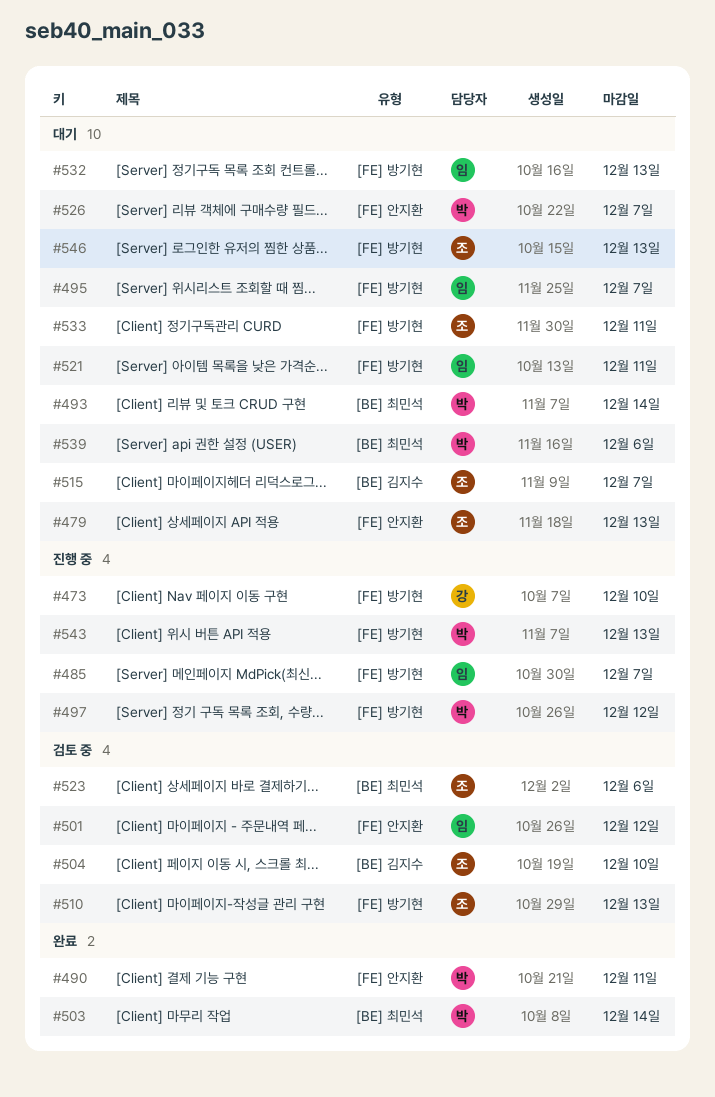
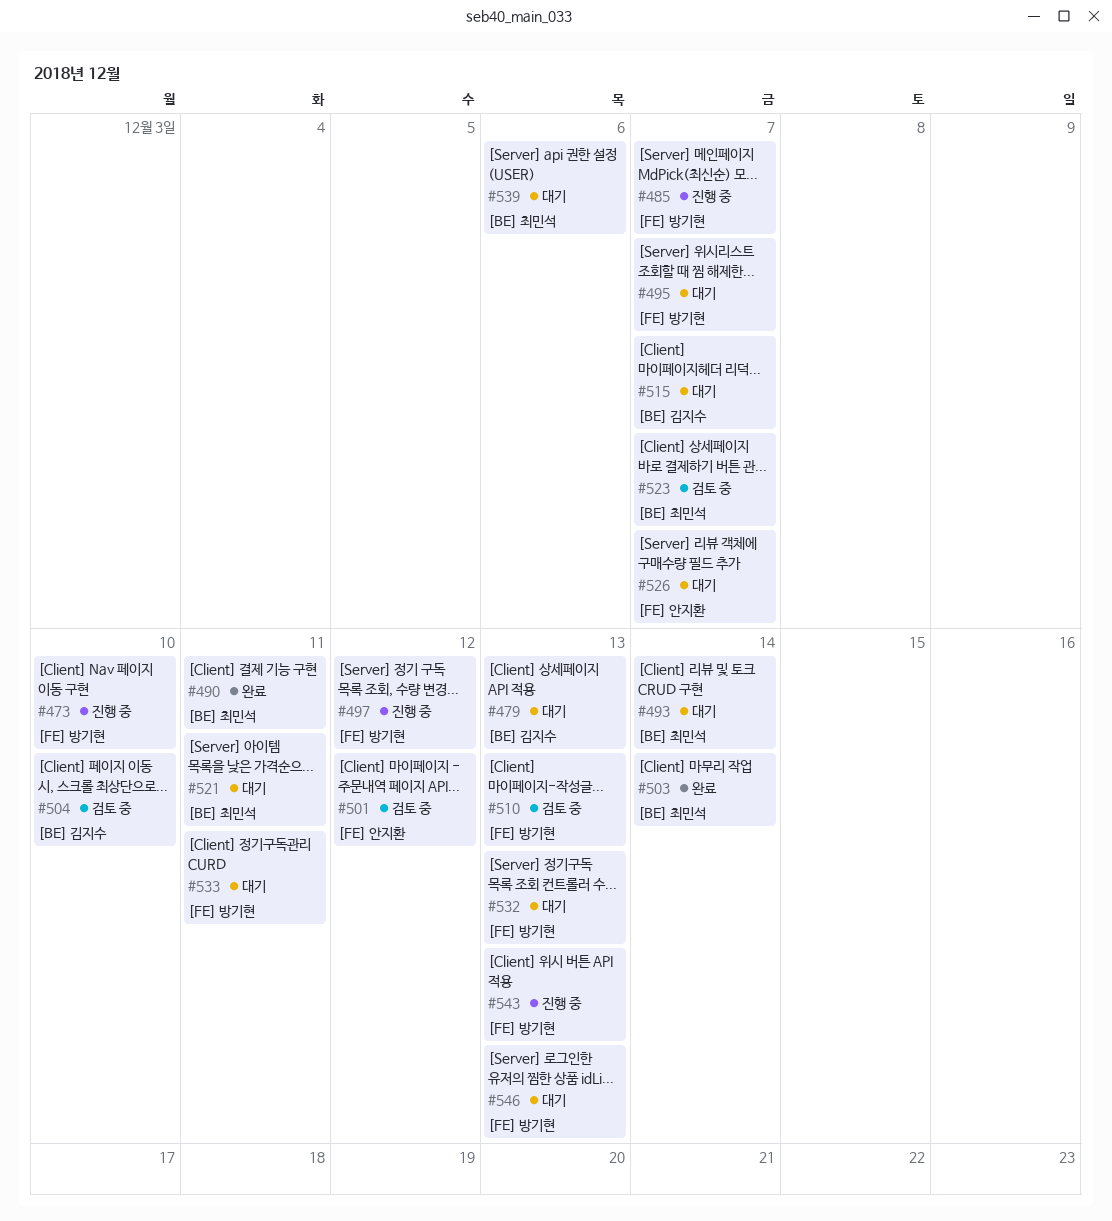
#479, label: [FE] 안지환 -> [BE] 김지수
#490, label: [FE] 안지환 -> [BE] 최민석
#521, label: [FE] 방기현 -> [BE] 최민석
#523, due: Dec 6 -> Dec 7

